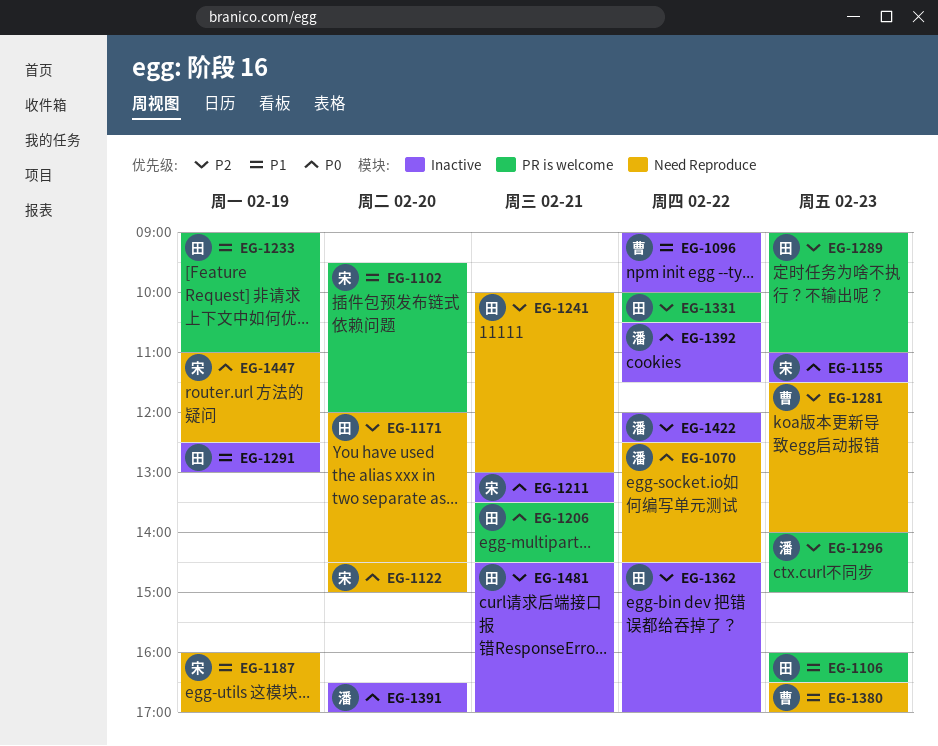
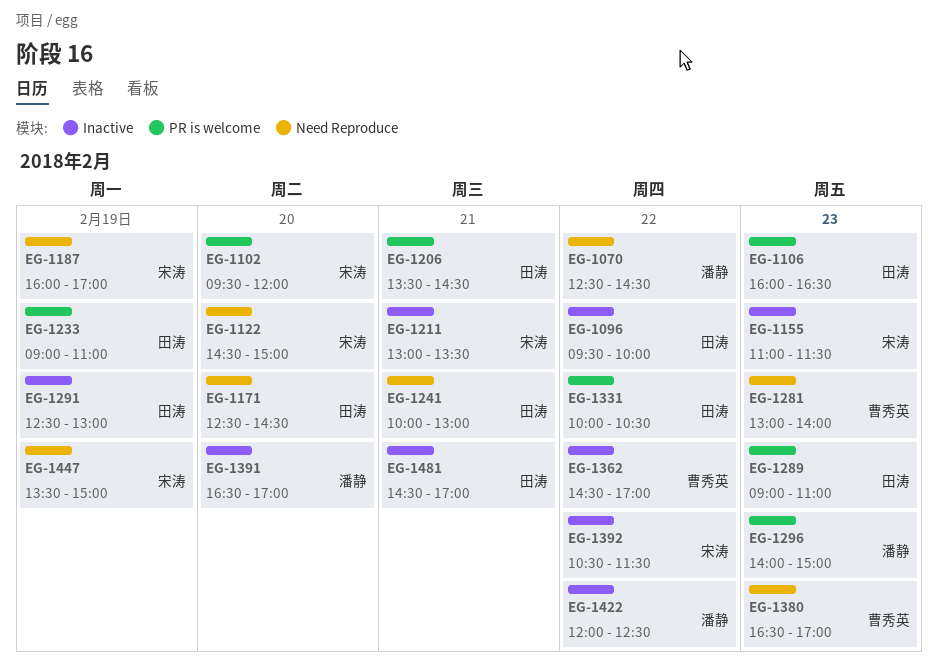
EG-1096, owner: 曹秀英 -> 田涛
EG-1096, begins: 09:00 -> 09:30
EG-1171, begins: 12:00 -> 12:30
EG-1281, begins: 11:30 -> 13:00
EG-1362, owner: 田涛 -> 曹秀英
EG-1392, owner: 潘静 -> 宋涛
EG-1447, begins: 11:00 -> 13:30
EG-1447, ends: 12:30 -> 15:00

